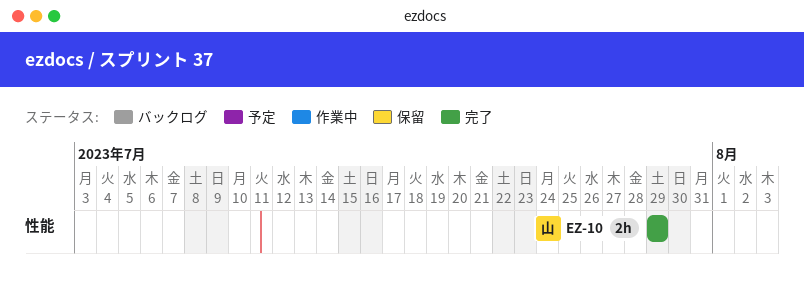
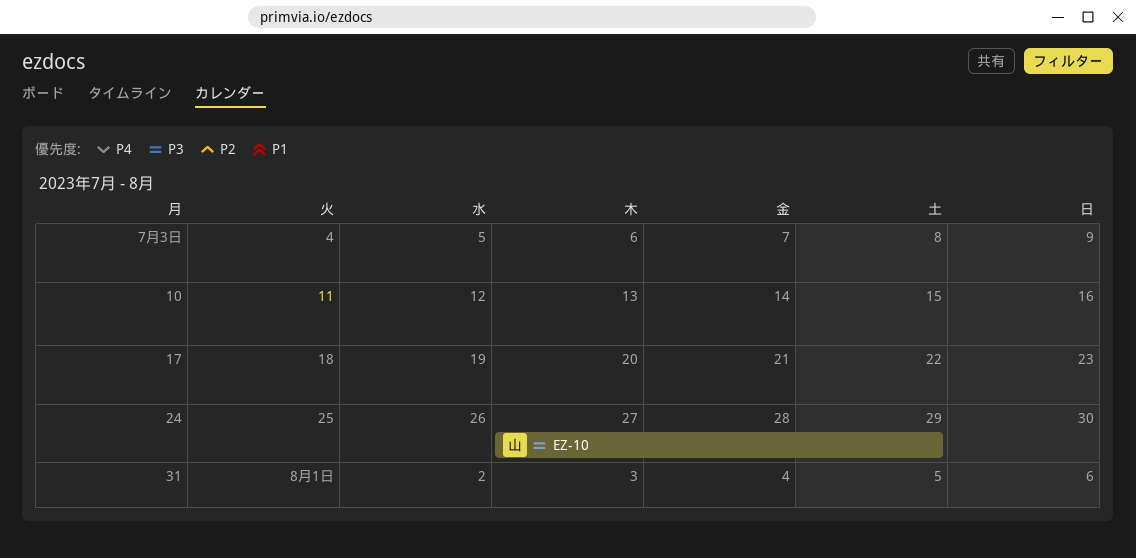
EZ-10, start: Jul 29 -> Jul 27

